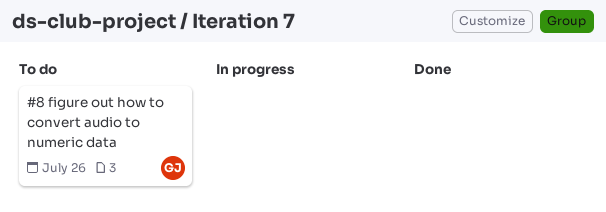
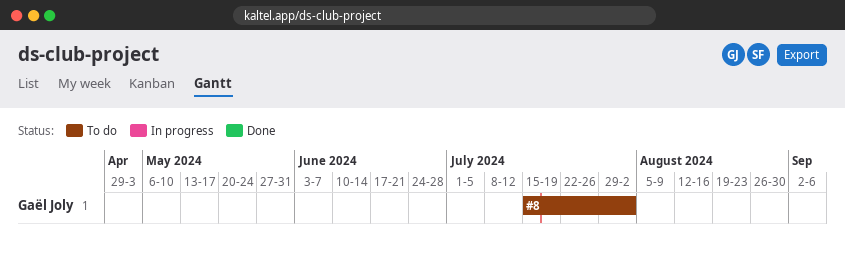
#8, due: Jul 26 -> Aug 2

